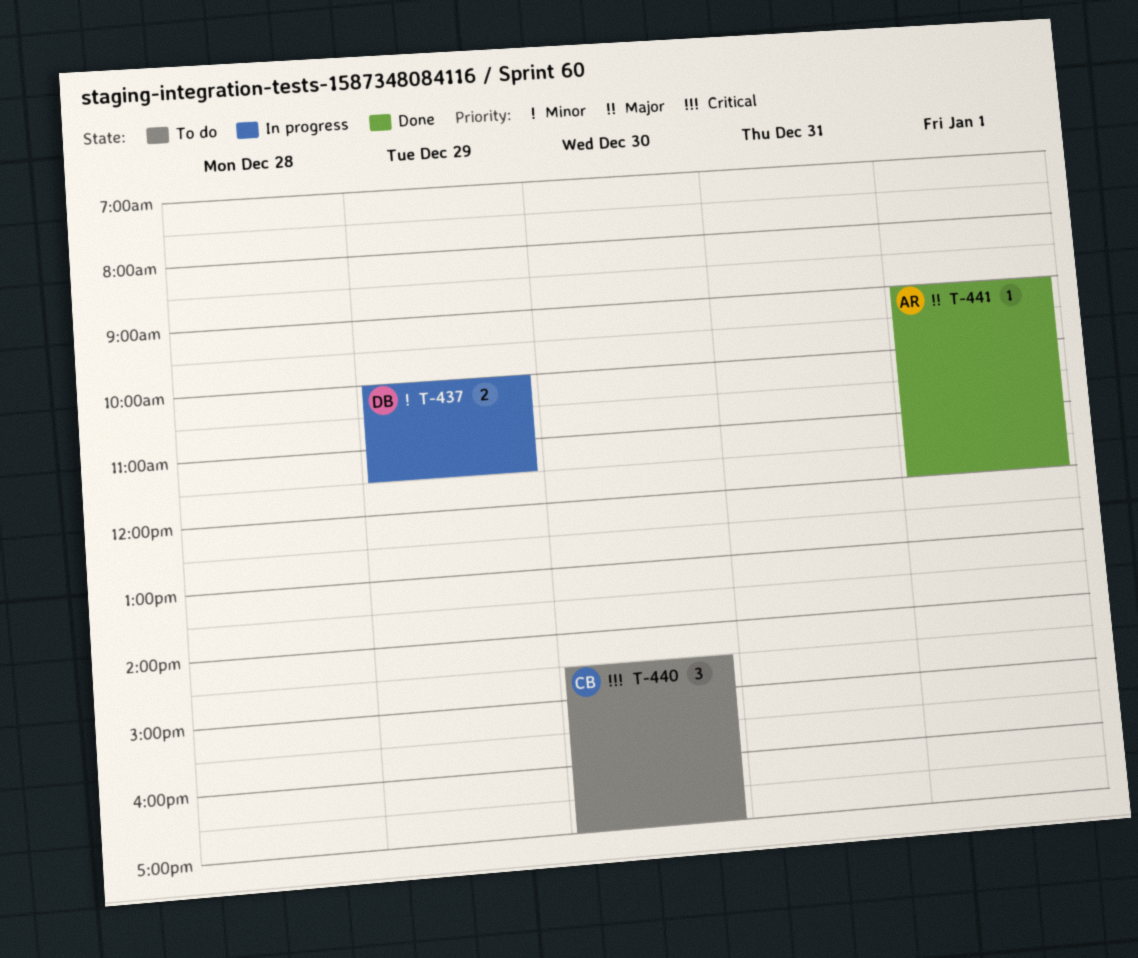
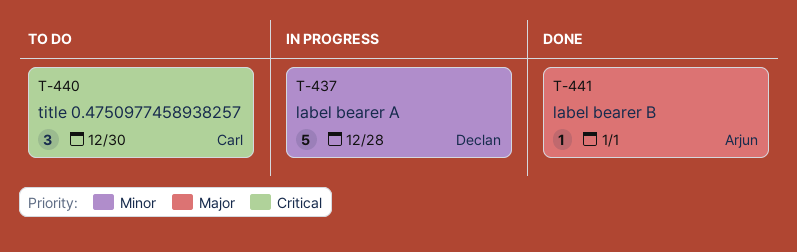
T-437, estimate: 2 -> 5
T-437, day: Dec 29 -> Dec 28

